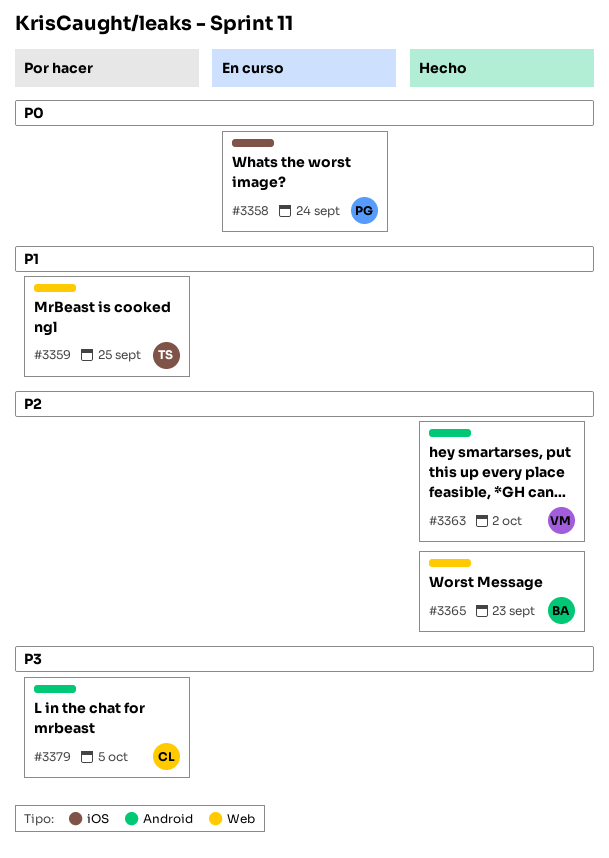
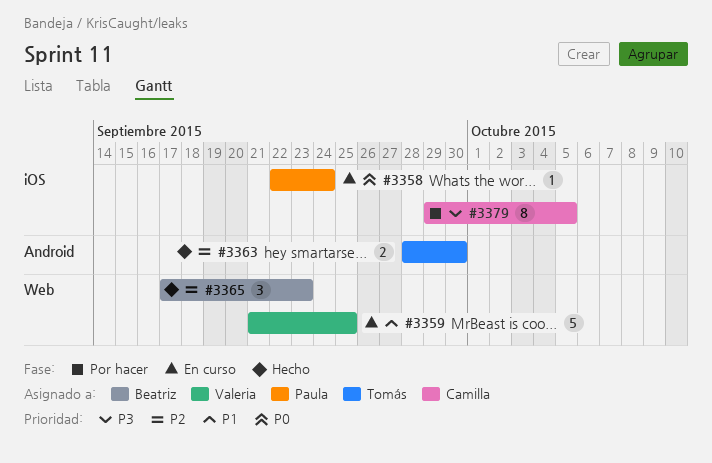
#3359, status: Por hacer -> En curso
#3359, owner: Tomás -> Valeria
#3363, owner: Valeria -> Tomás
#3363, due: Oct 2 -> Sep 30
#3379, label: Android -> iOS

